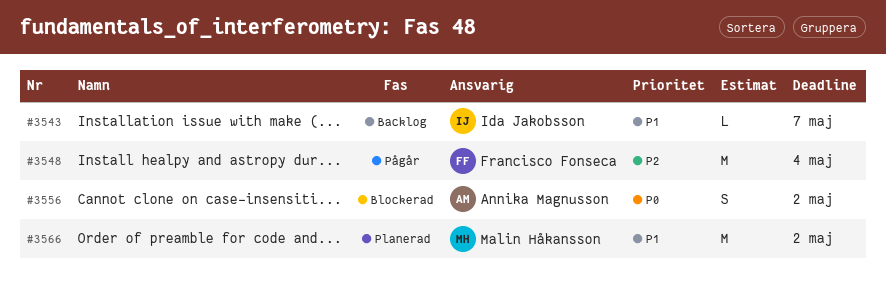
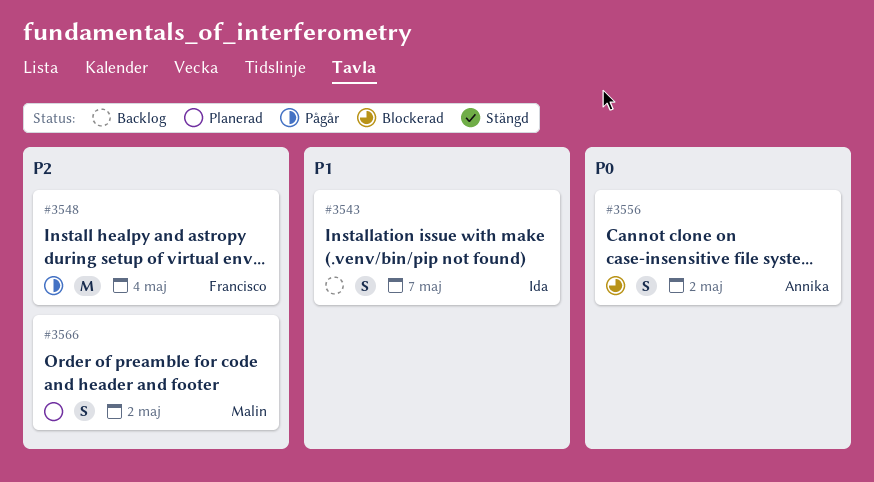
#3543, estimate: L -> S
#3566, priority: P1 -> P2
#3566, estimate: M -> S

